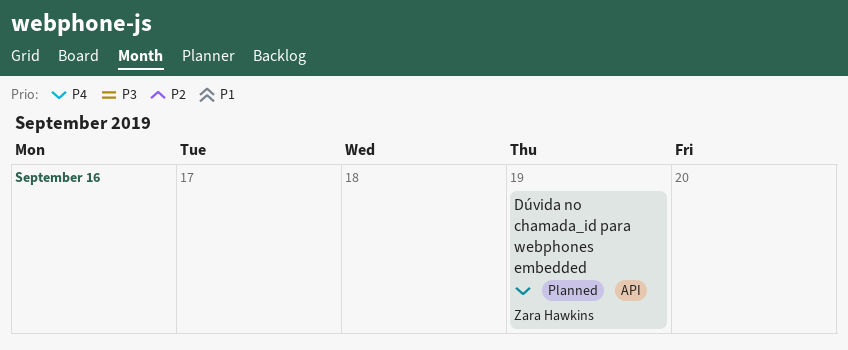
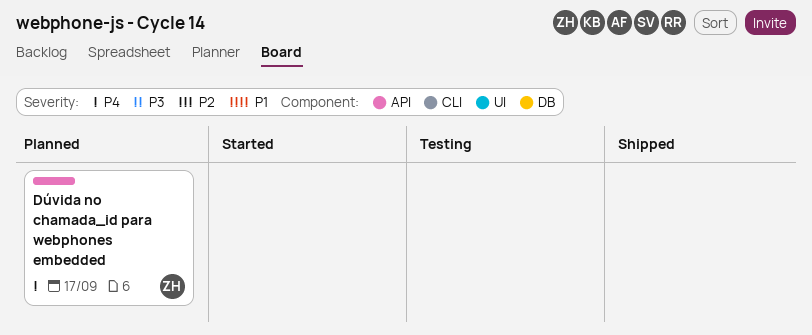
Dúvida no chamada_id para webphones embedded, due: Sep 19 -> Sep 17

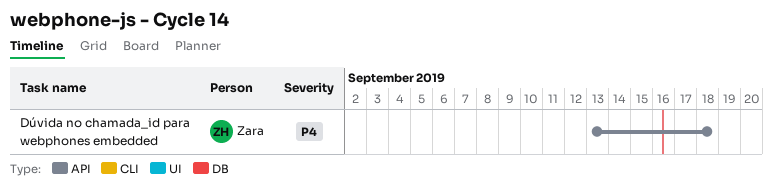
Dúvida no chamada_id para webphones embedded, due: Sep 17 -> Sep 18

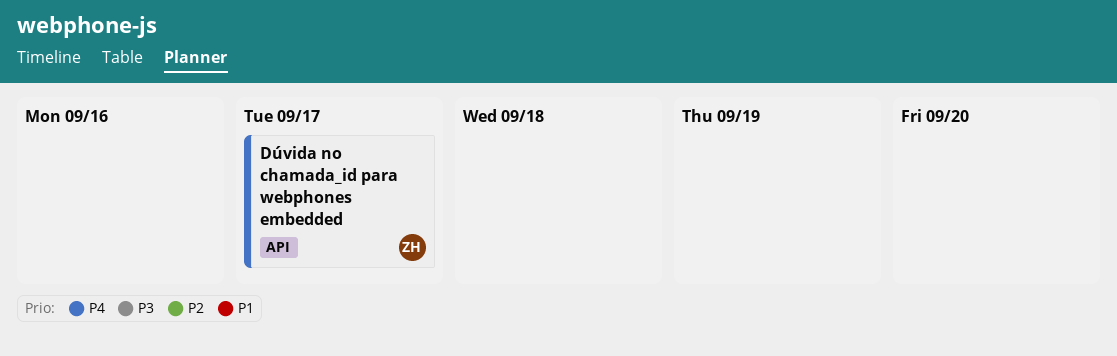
Dúvida no chamada_id para webphones embedded, due: Sep 18 -> Sep 17

